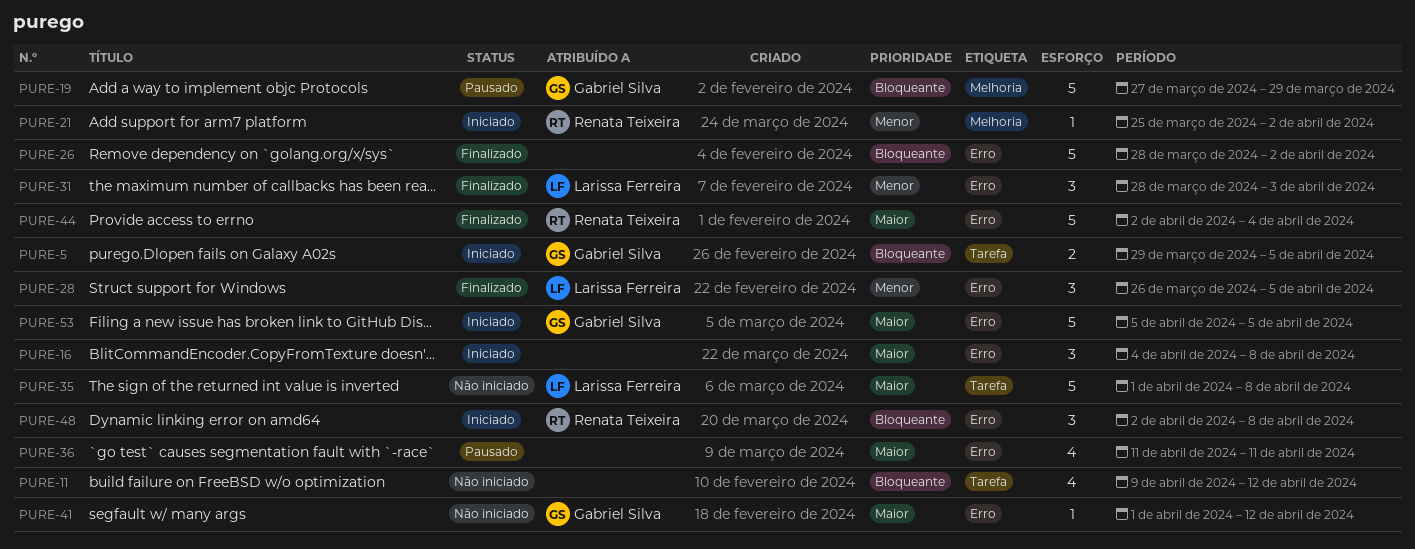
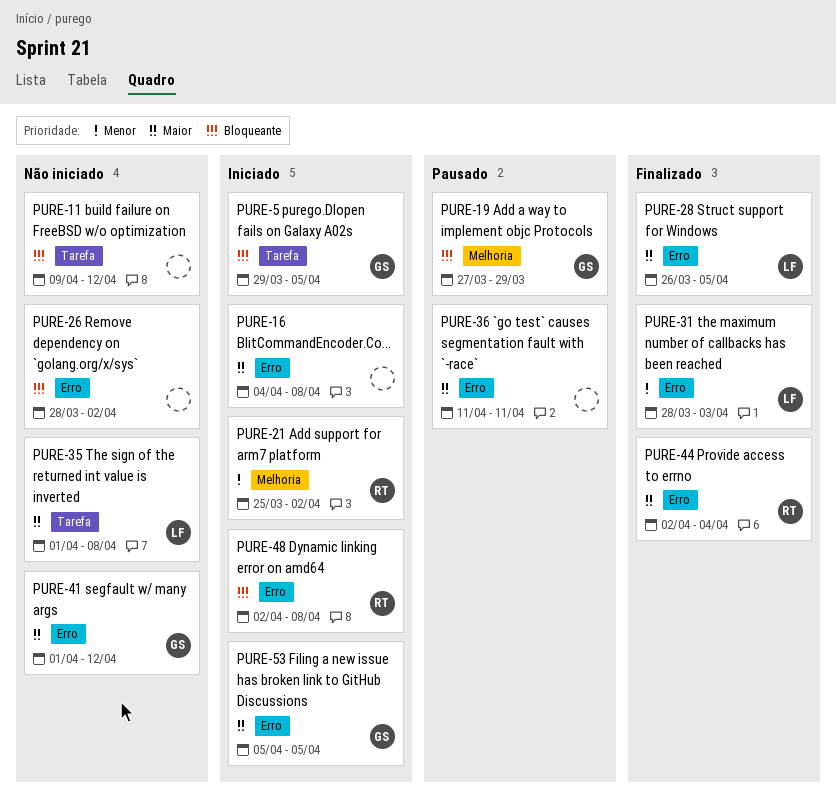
PURE-26, status: Finalizado -> Não iniciado
PURE-28, priority: Menor -> Maior

